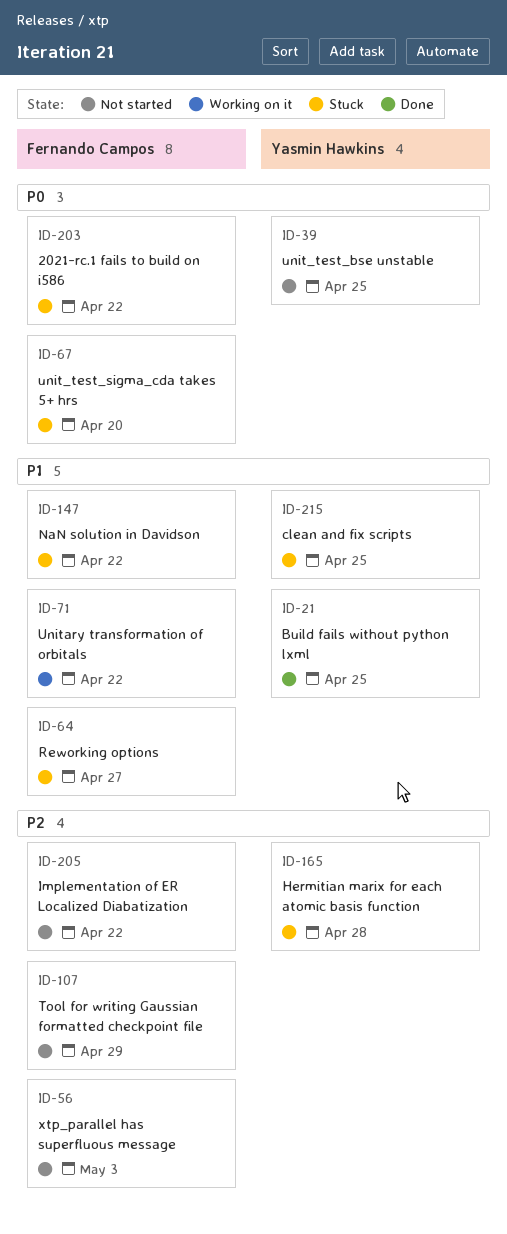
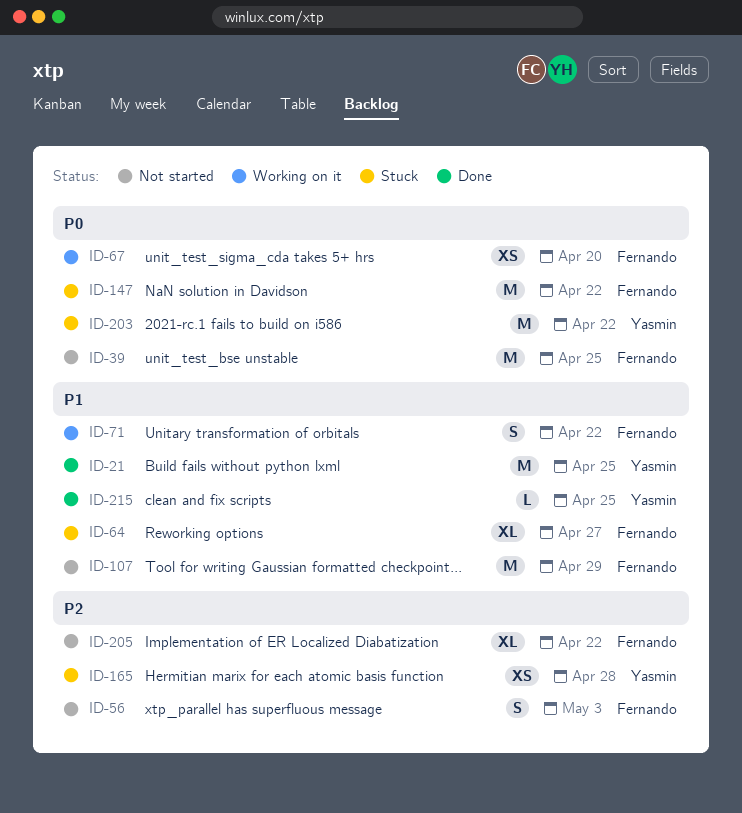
ID-39, owner: Yasmin Hawkins -> Fernando Campos
ID-67, status: Stuck -> Working on it
ID-107, priority: P2 -> P1
ID-147, priority: P1 -> P0
ID-203, owner: Fernando Campos -> Yasmin Hawkins
ID-215, status: Stuck -> Done

